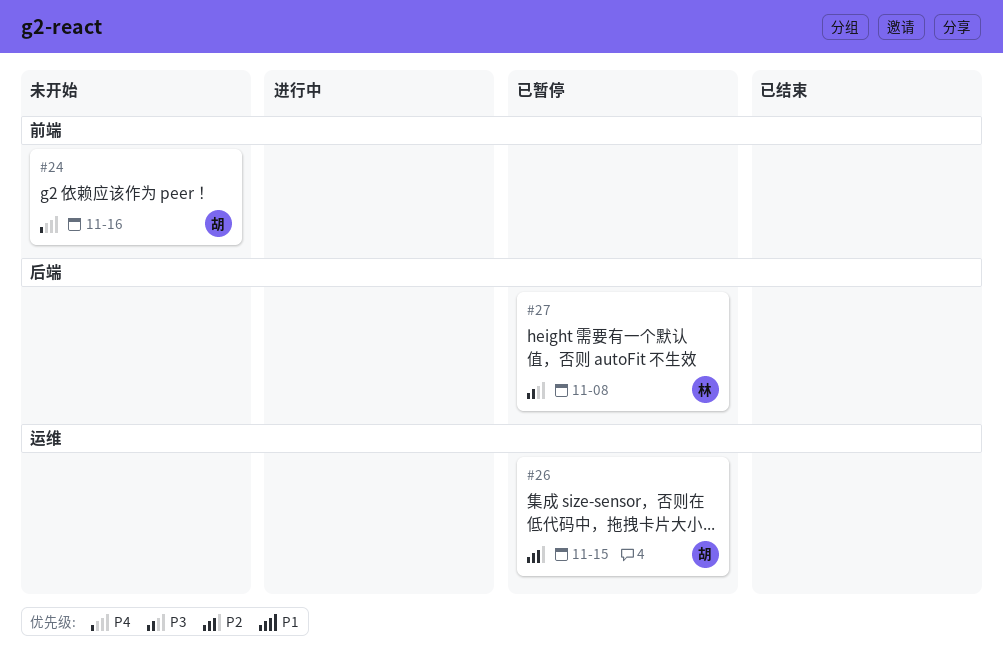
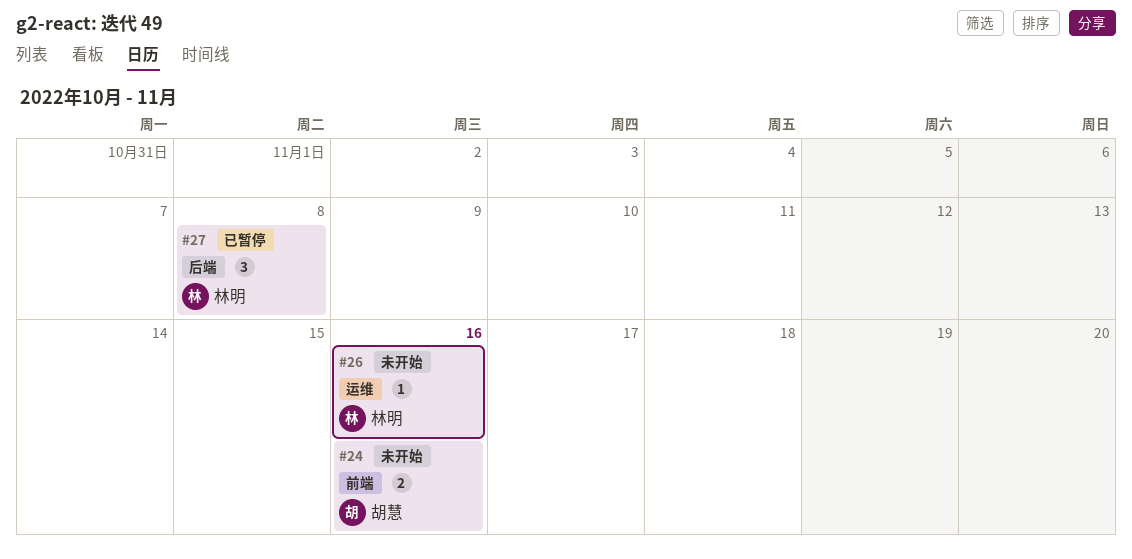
#26, status: 已暂停 -> 未开始
#26, owner: 胡慧 -> 林明
#26, due: Nov 15 -> Nov 16

